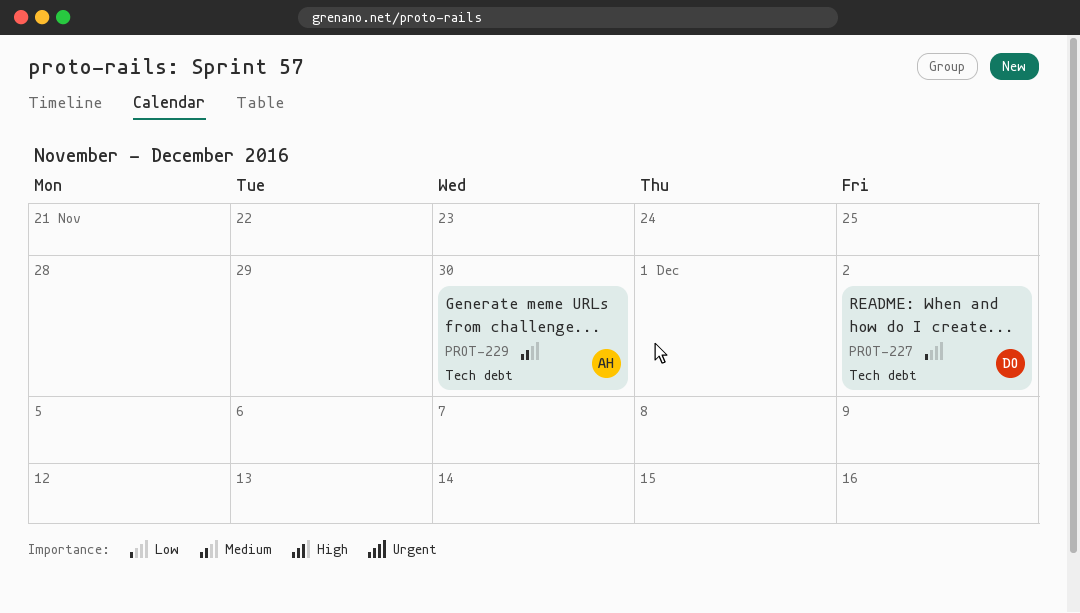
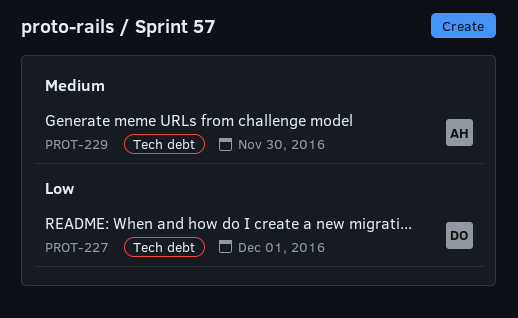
PROT-227, due: Dec 2 -> Dec 1

